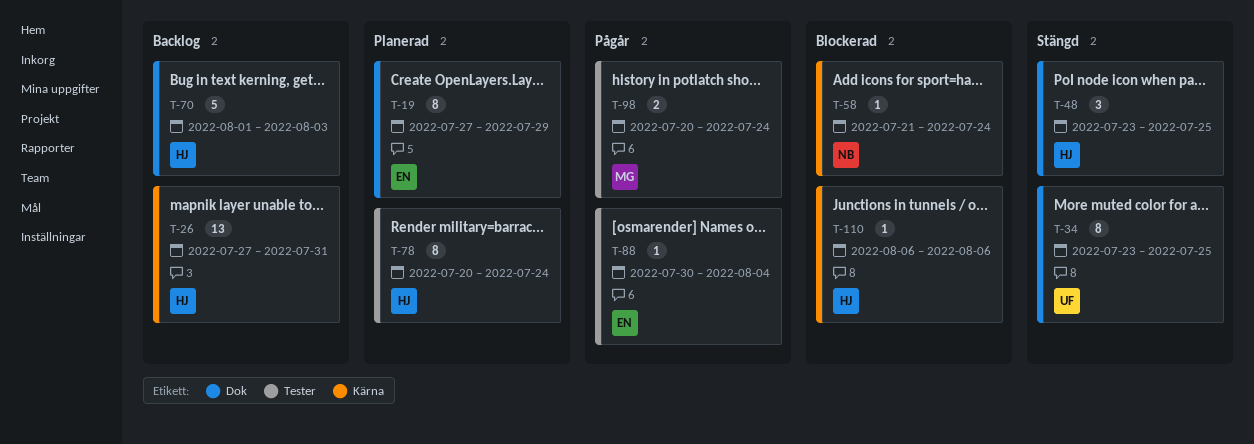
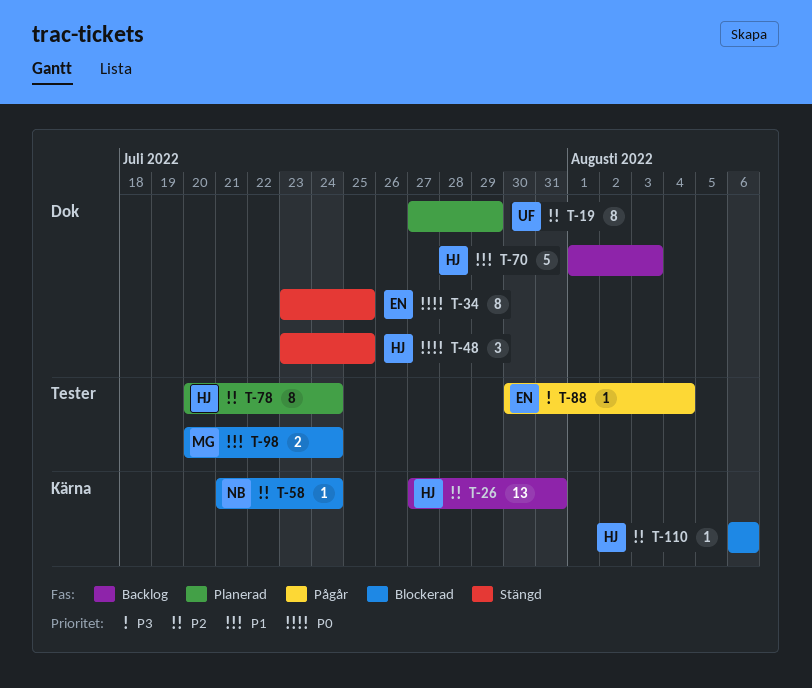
T-19, owner: EN -> UF
T-34, owner: UF -> EN
T-98, status: Pågår -> Blockerad

